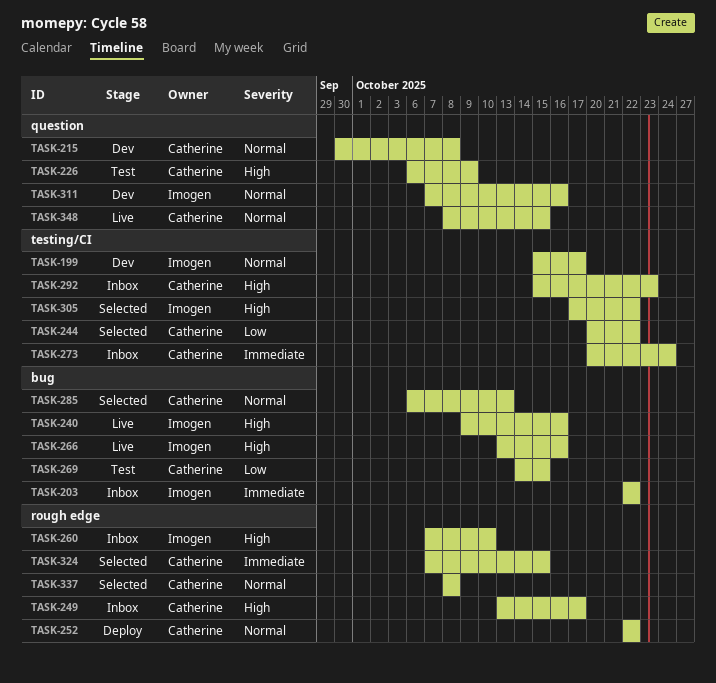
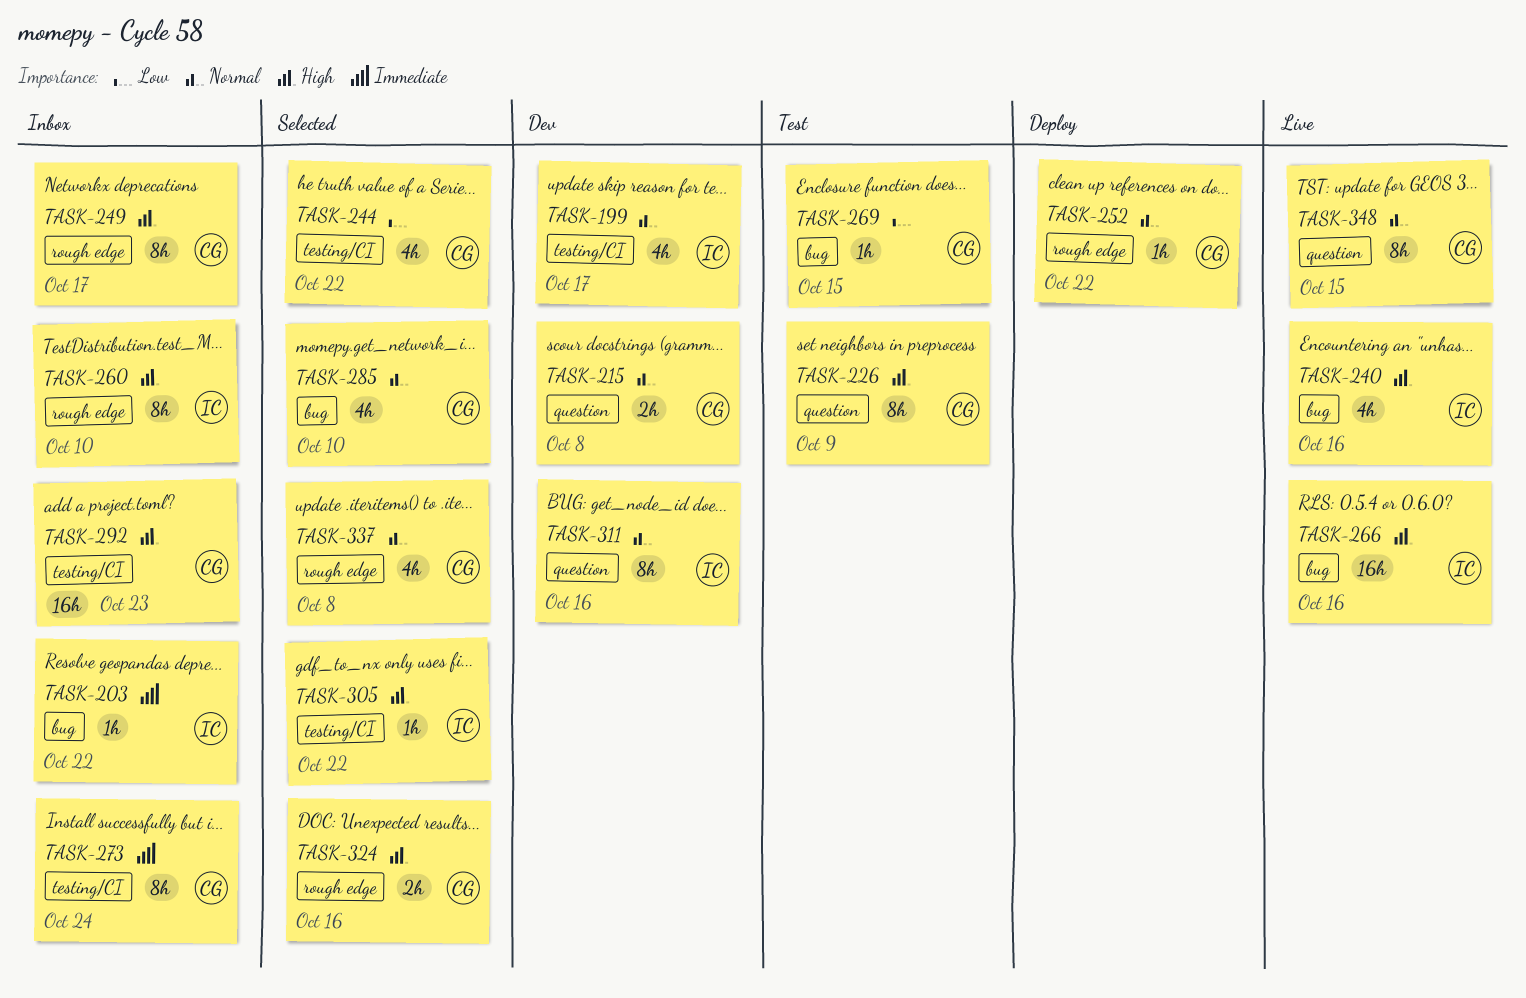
TASK-285, due: Oct 13 -> Oct 10
TASK-324, priority: Immediate -> High
TASK-324, due: Oct 15 -> Oct 16

